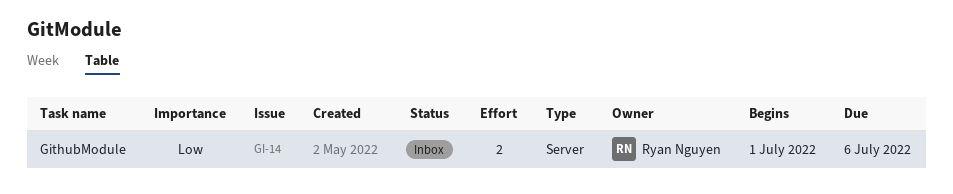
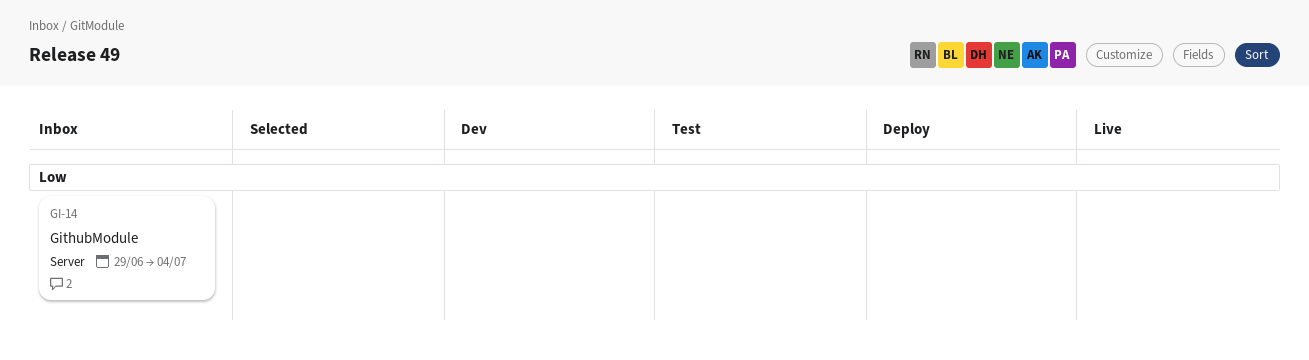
GI-14, start: Jul 1 -> Jun 29
GI-14, due: Jul 6 -> Jul 4

